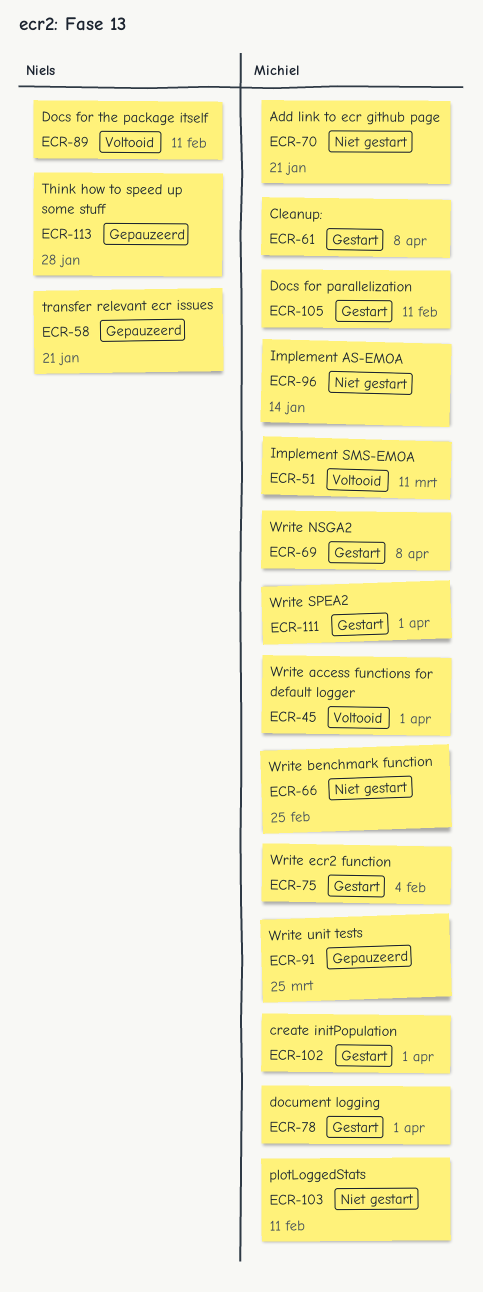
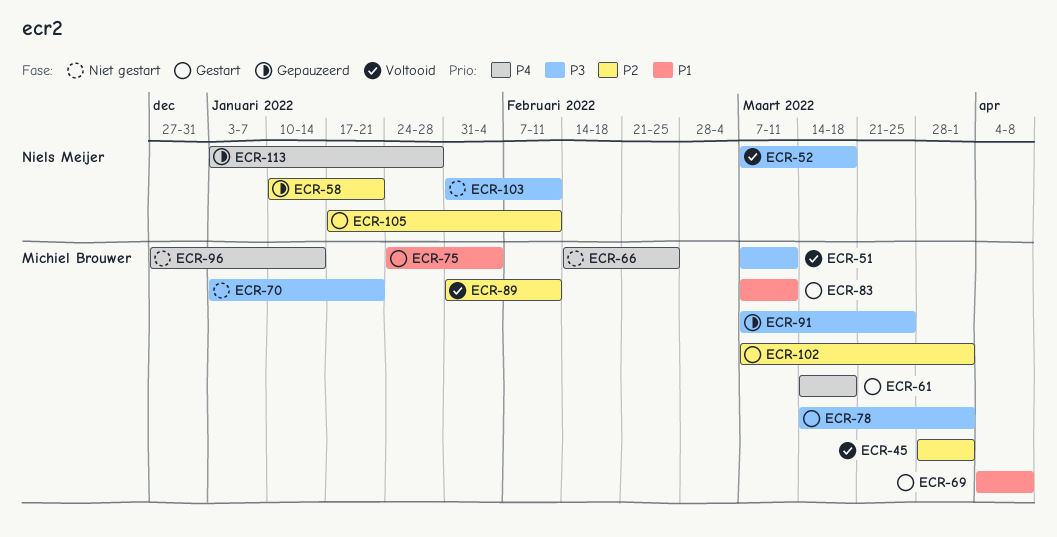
ECR-52: none -> present
ECR-61, due: Apr 8 -> Mar 18
ECR-83: none -> present
ECR-89, owner: Niels Meijer -> Michiel Brouwer
ECR-103, owner: Michiel Brouwer -> Niels Meijer
ECR-105, owner: Michiel Brouwer -> Niels Meijer
ECR-111: present -> none

